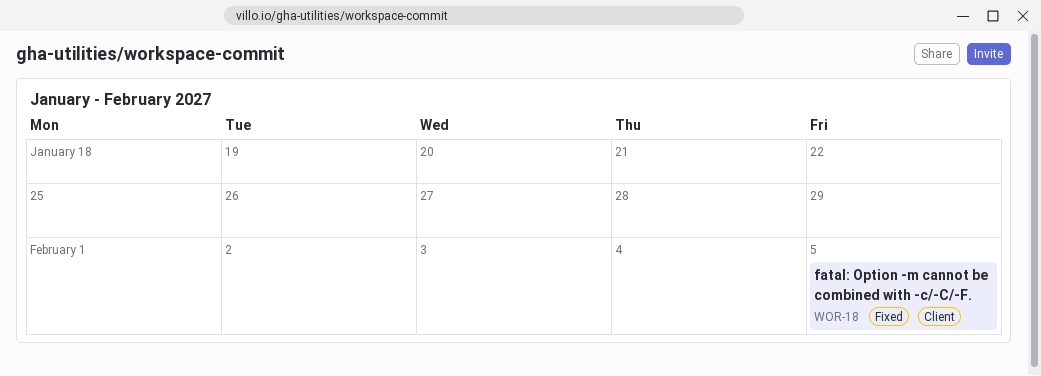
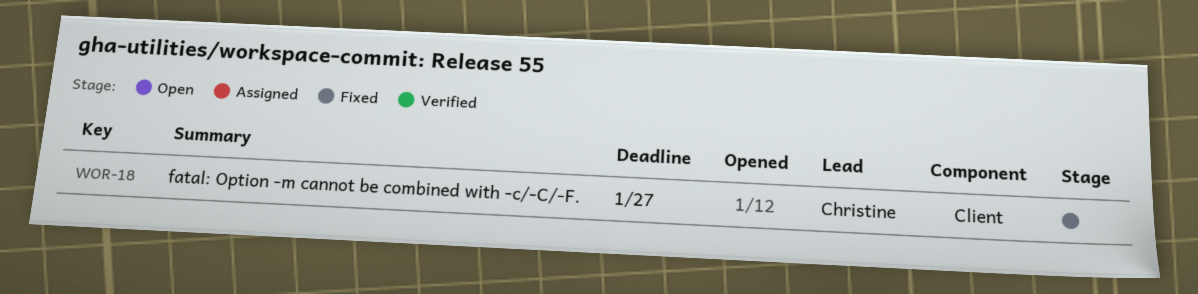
WOR-18, due: Feb 5 -> Jan 27

